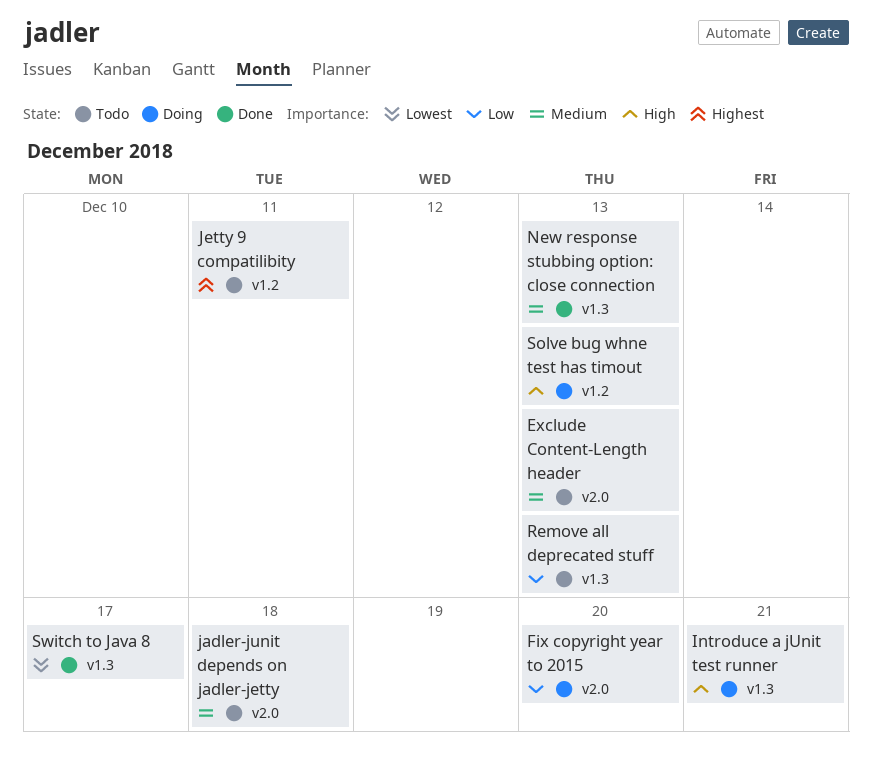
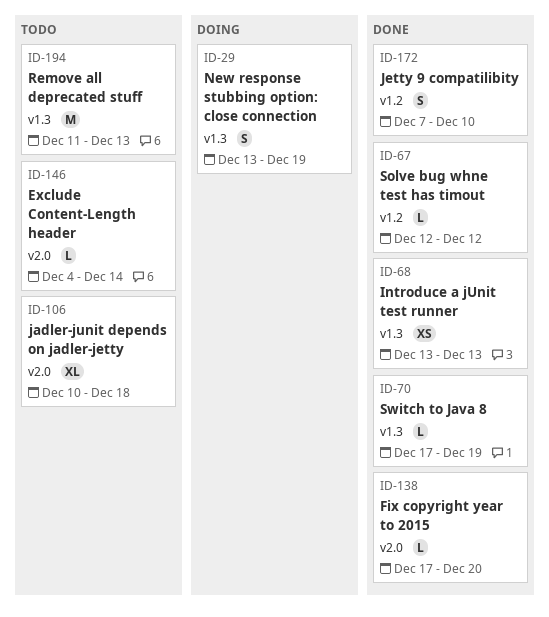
Exclude Content-Length header, due: Dec 13 -> Dec 14
Fix copyright year to 2015, status: Doing -> Done
Introduce a jUnit test runner, status: Doing -> Done
Introduce a jUnit test runner, due: Dec 21 -> Dec 13
Jetty 9 compatilibity, status: Todo -> Done
Jetty 9 compatilibity, due: Dec 11 -> Dec 10
New response stubbing option: close connection, status: Done -> Doing
New response stubbing option: close connection, due: Dec 13 -> Dec 19
Solve bug whne test has timout, status: Doing -> Done
Solve bug whne test has timout, due: Dec 13 -> Dec 12
Switch to Java 8, due: Dec 17 -> Dec 19

